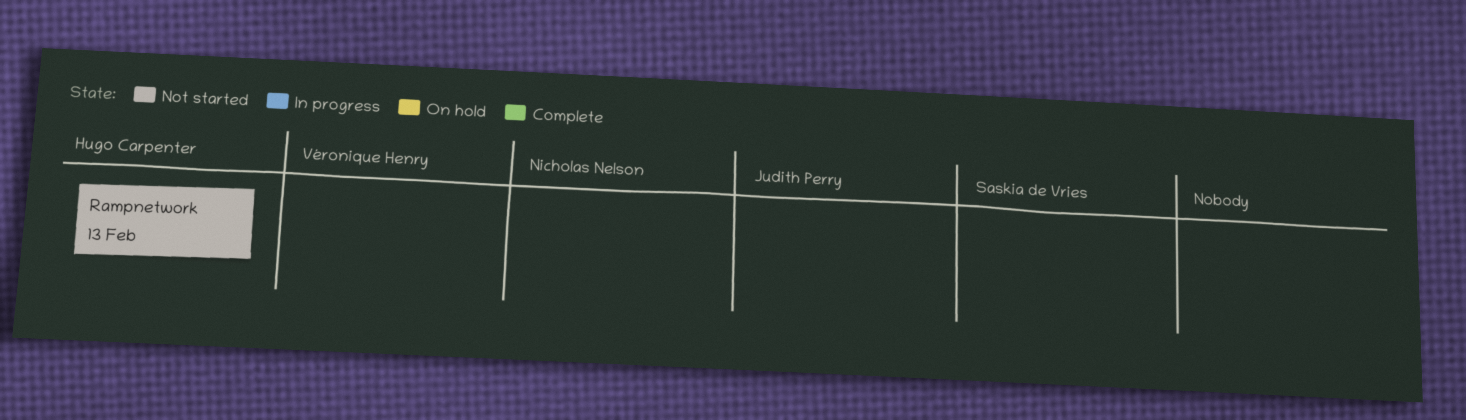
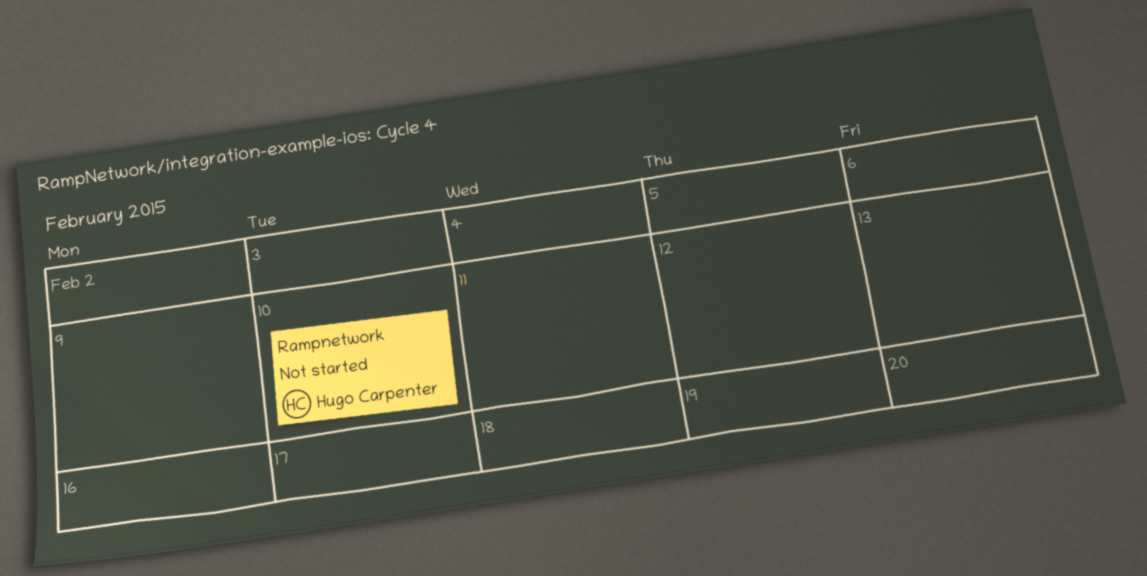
Rampnetwork, due: Feb 13 -> Feb 10

